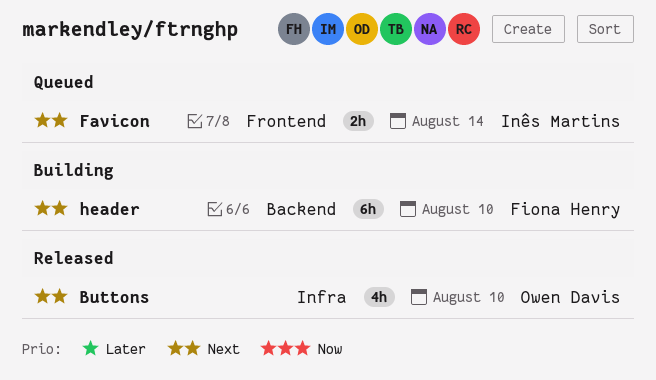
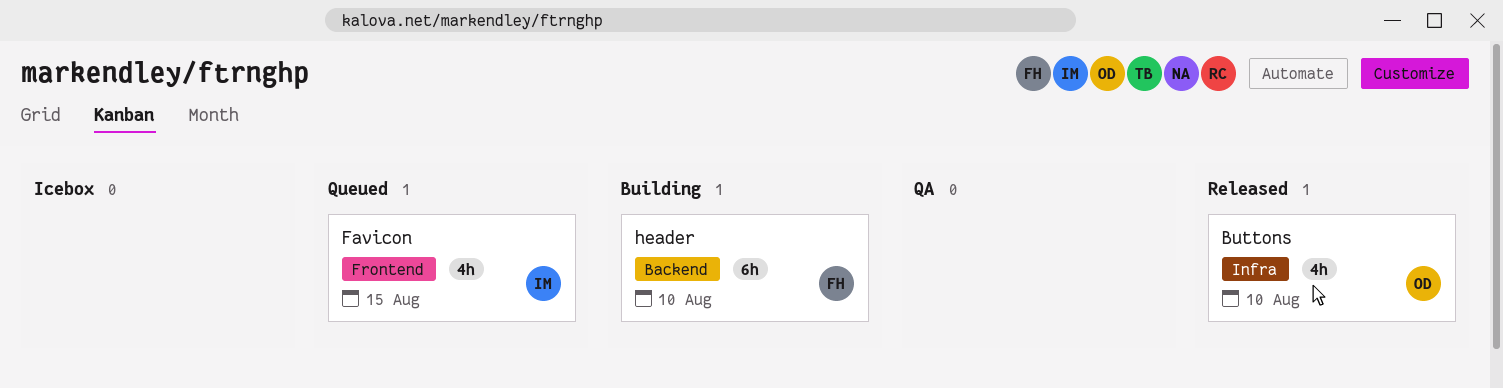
Favicon, estimate: 2h -> 4h
Favicon, due: Aug 14 -> Aug 15

